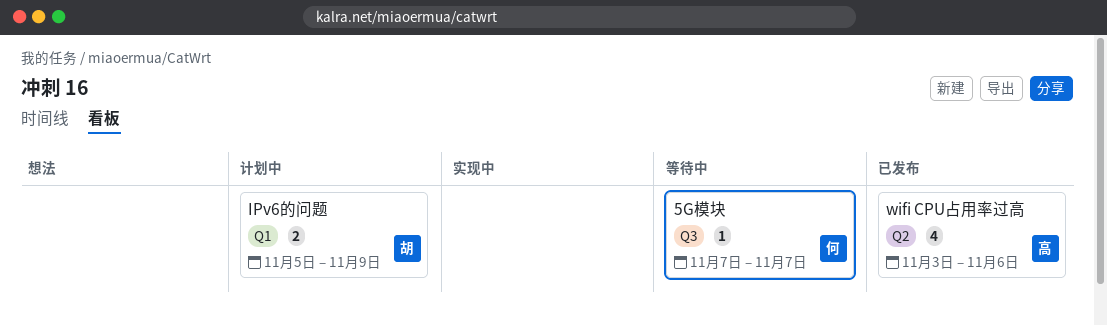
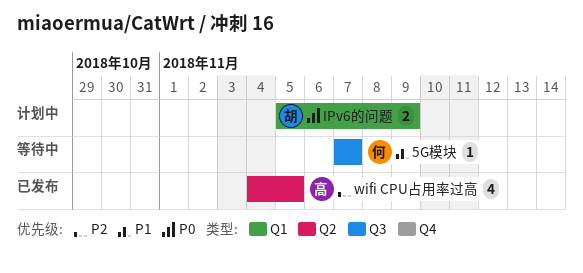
wifi CPU占用率过高, start: Nov 3 -> Nov 4
wifi CPU占用率过高, due: Nov 6 -> Nov 5

